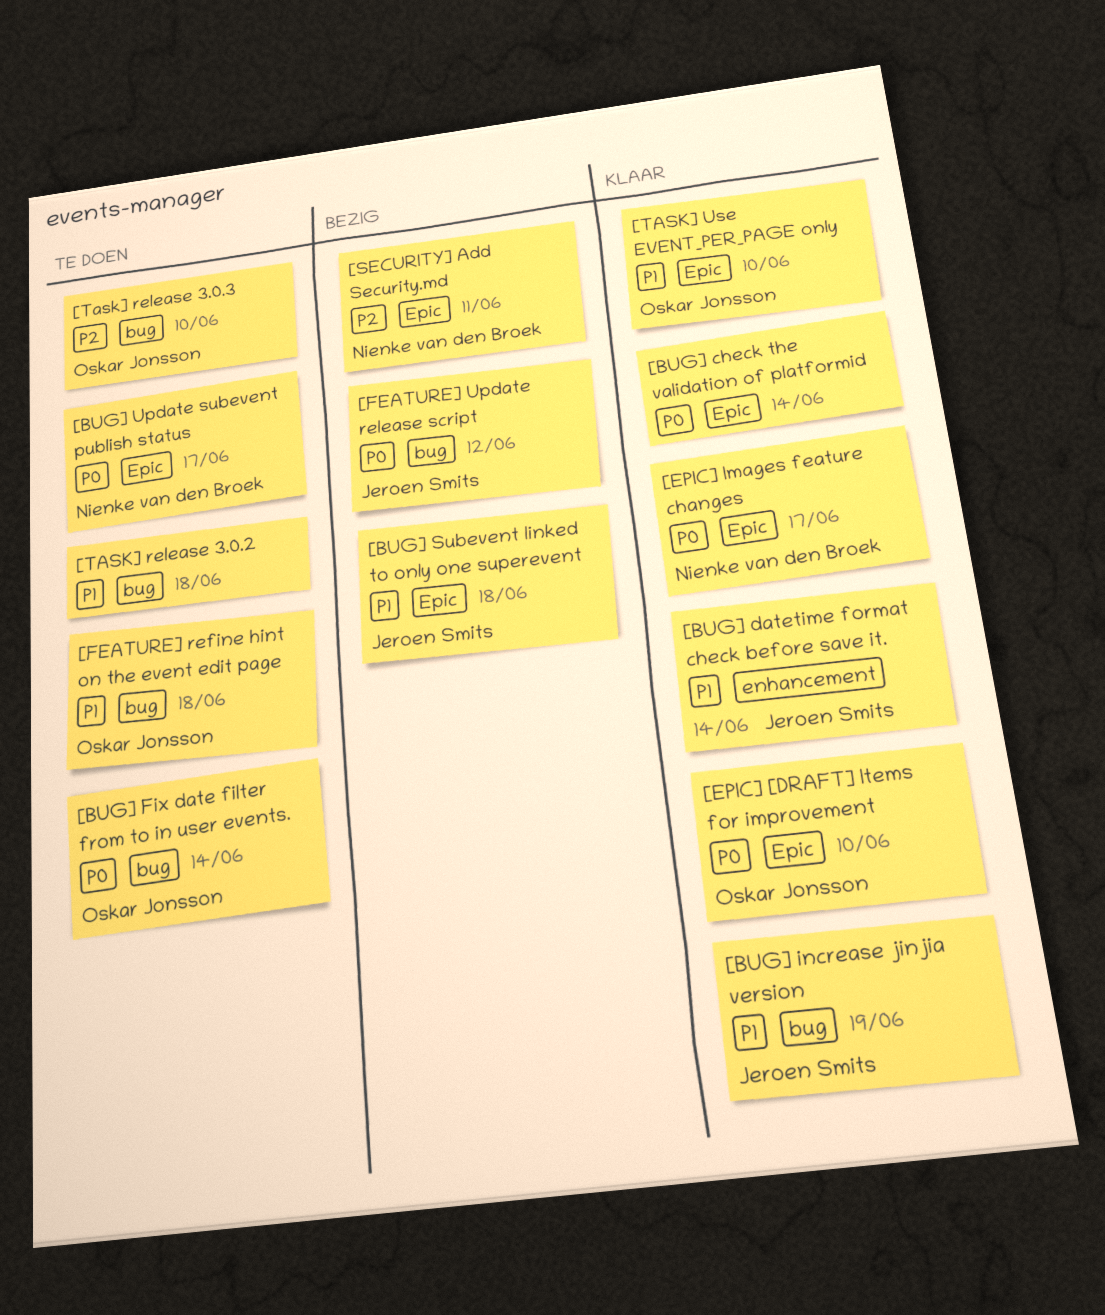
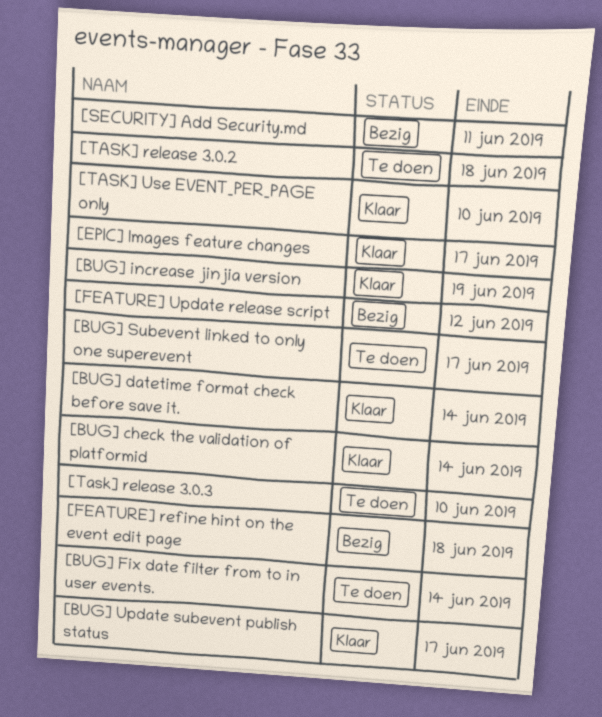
[BUG] Subevent linked to only one superevent, status: Bezig -> Te doen
[BUG] Subevent linked to only one superevent, due: Jun 18 -> Jun 17
[BUG] Update subevent publish status, status: Te doen -> Klaar
[EPIC] [DRAFT] Items for improvement: present -> none
[FEATURE] refine hint on the event edit page, status: Te doen -> Bezig

